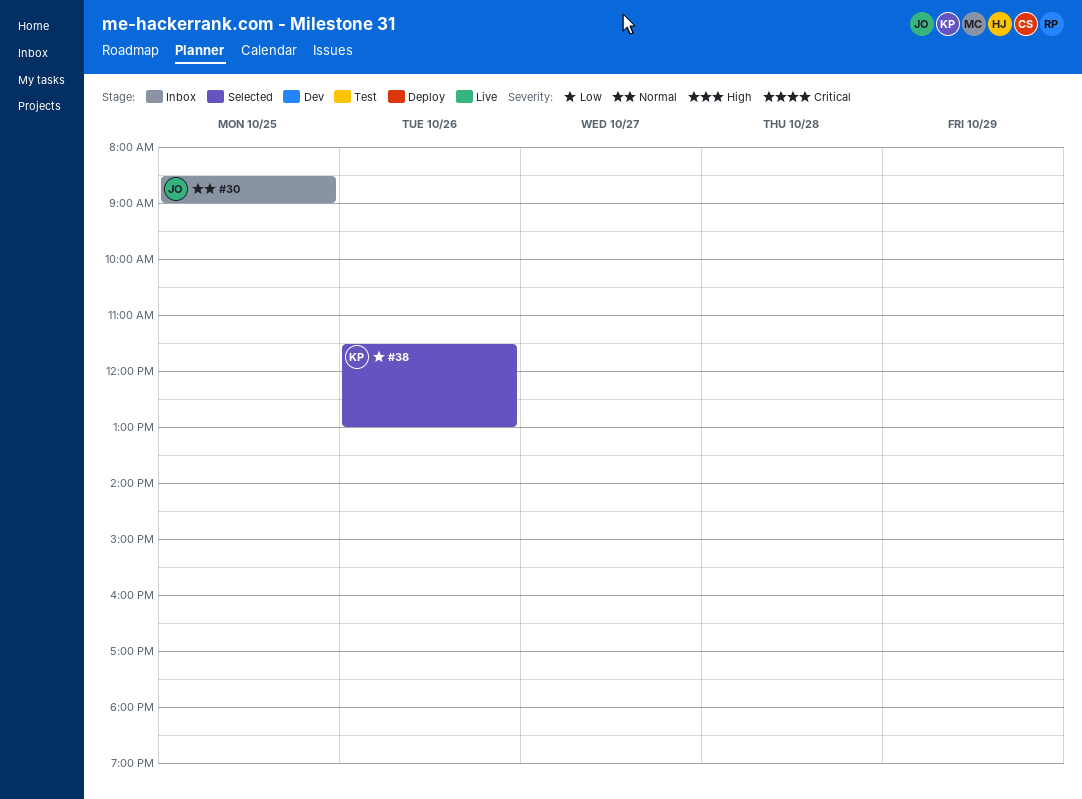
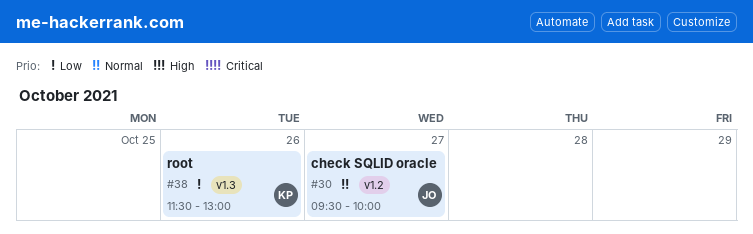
#30, day: Oct 25 -> Oct 27
#30, begins: 08:30 -> 09:30
#30, ends: 09:00 -> 10:00

